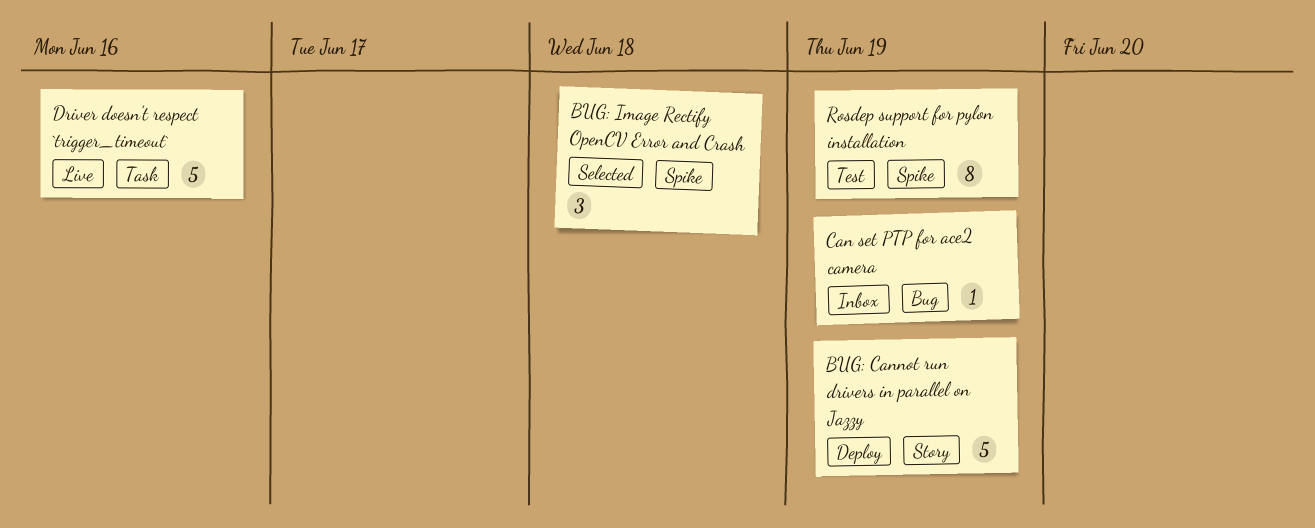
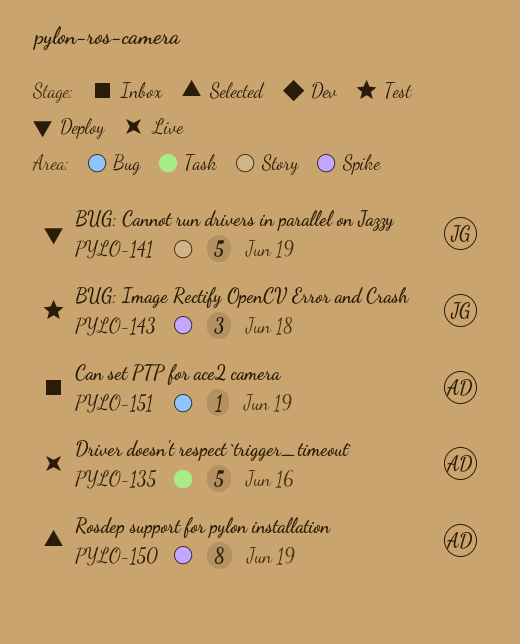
BUG: Image Rectify OpenCV Error and Crash, status: Selected -> Test
Rosdep support for pylon installation, status: Test -> Selected

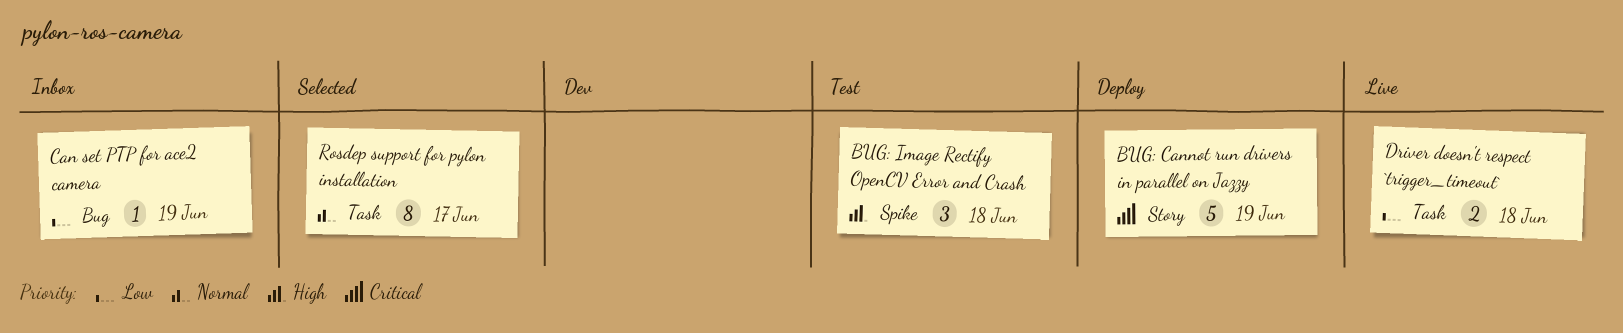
Driver doesn't respect `trigger_timeout`, estimate: 5 -> 2
Driver doesn't respect `trigger_timeout`, due: Jun 16 -> Jun 18
Rosdep support for pylon installation, label: Spike -> Task
Rosdep support for pylon installation, due: Jun 19 -> Jun 17

